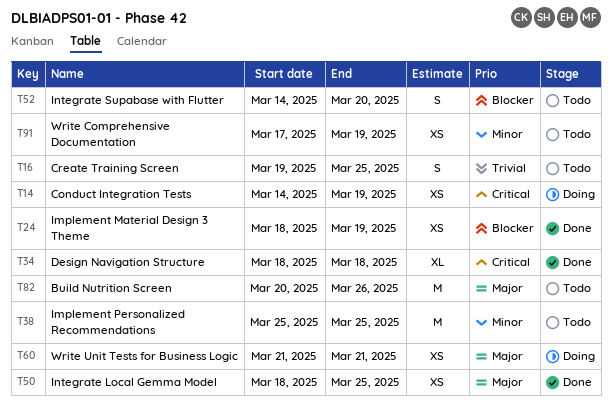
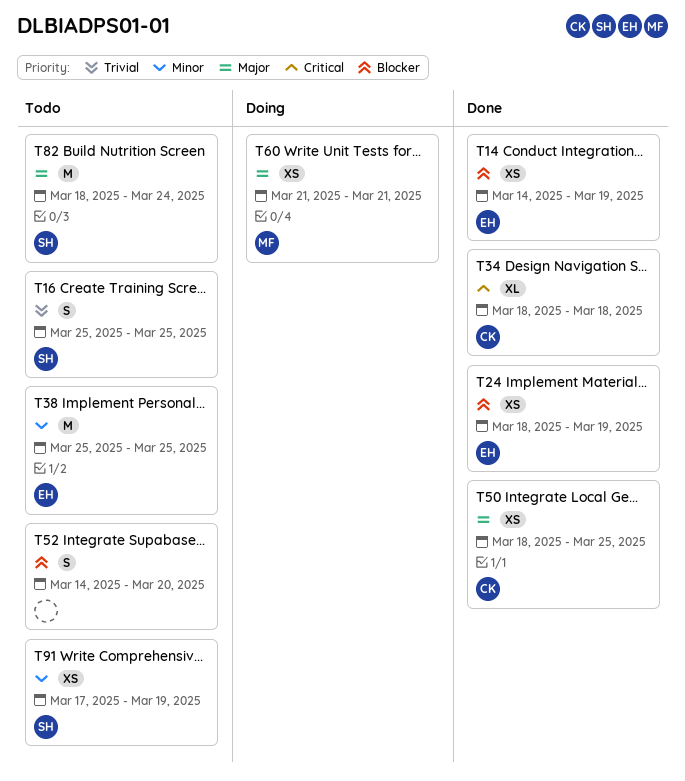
T14, status: Doing -> Done
T14, priority: Critical -> Blocker
T16, start: Mar 19 -> Mar 25
T82, start: Mar 20 -> Mar 18
T82, due: Mar 26 -> Mar 24

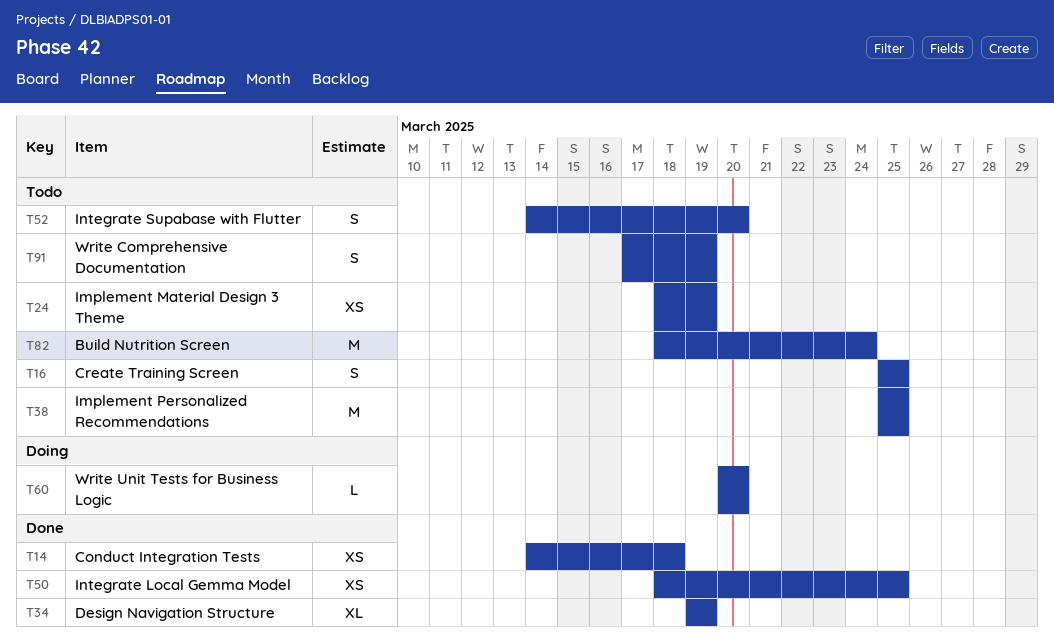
T14, due: Mar 19 -> Mar 18
T24, status: Done -> Todo
T34, start: Mar 18 -> Mar 19
T34, due: Mar 18 -> Mar 19
T60, estimate: XS -> L
T60, start: Mar 21 -> Mar 20
T60, due: Mar 21 -> Mar 20
T91, estimate: XS -> S

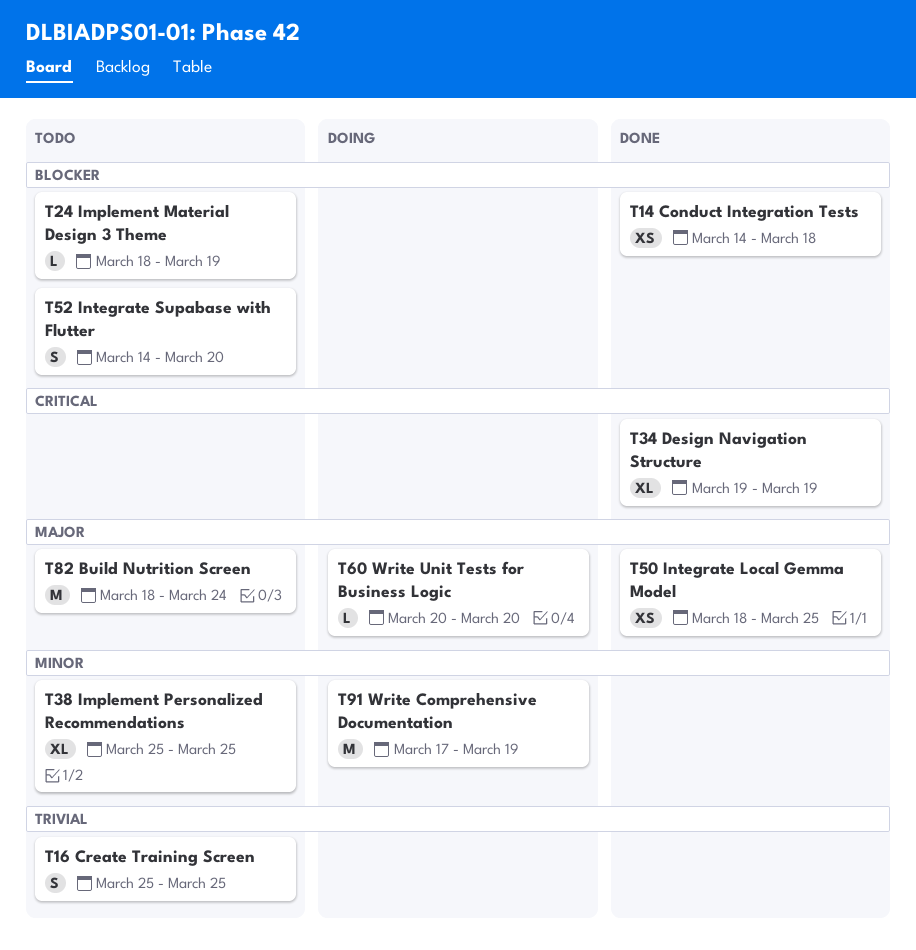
T24, estimate: XS -> L
T38, estimate: M -> XL
T91, status: Todo -> Doing
T91, estimate: S -> M

